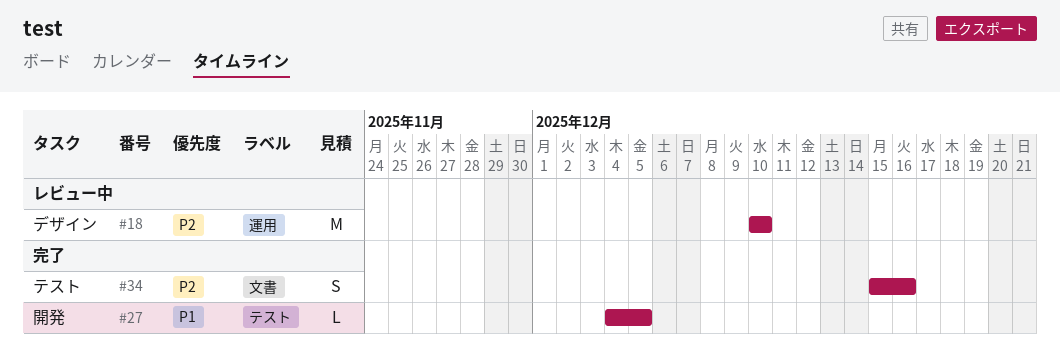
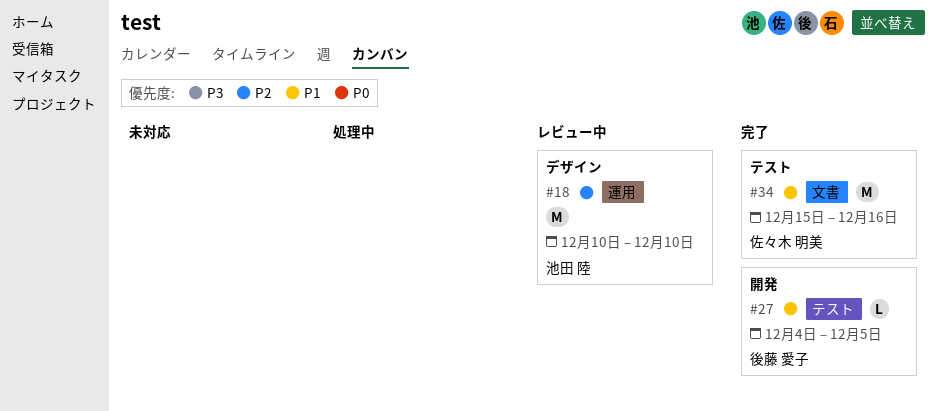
#34, priority: P2 -> P1
#34, estimate: S -> M

